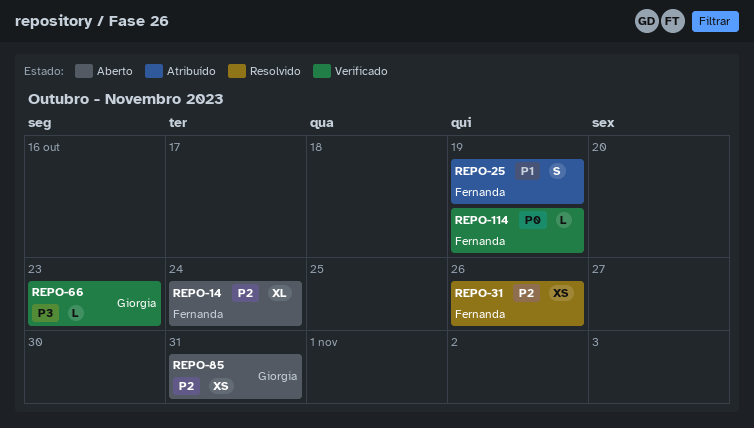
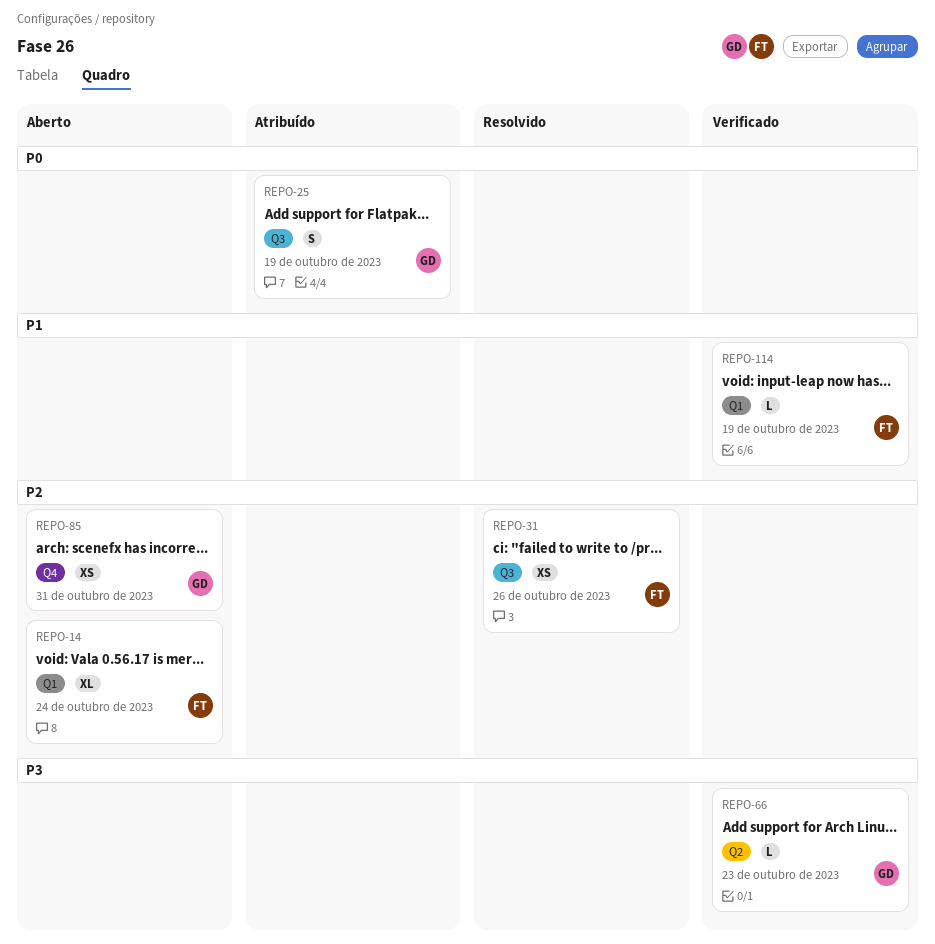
REPO-25, owner: Fernanda -> Giorgia
REPO-25, priority: P1 -> P0
REPO-114, priority: P0 -> P1

